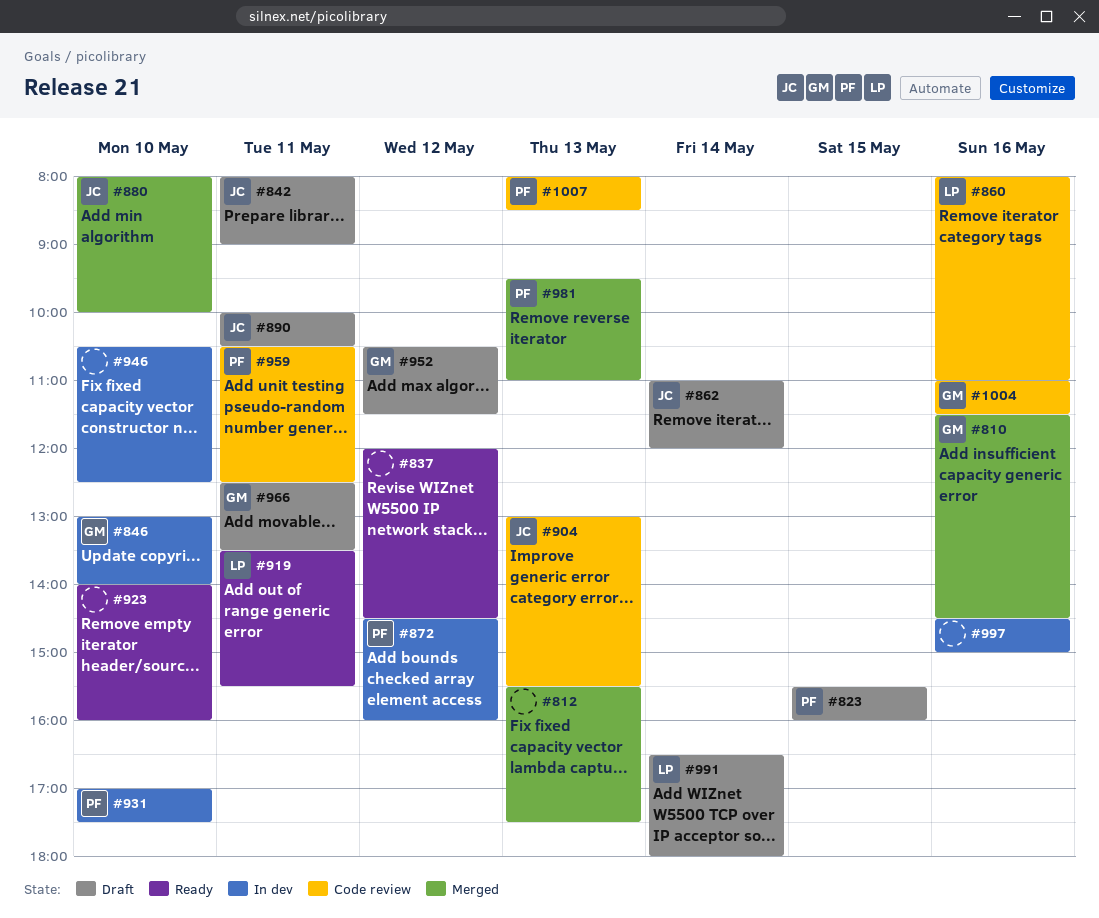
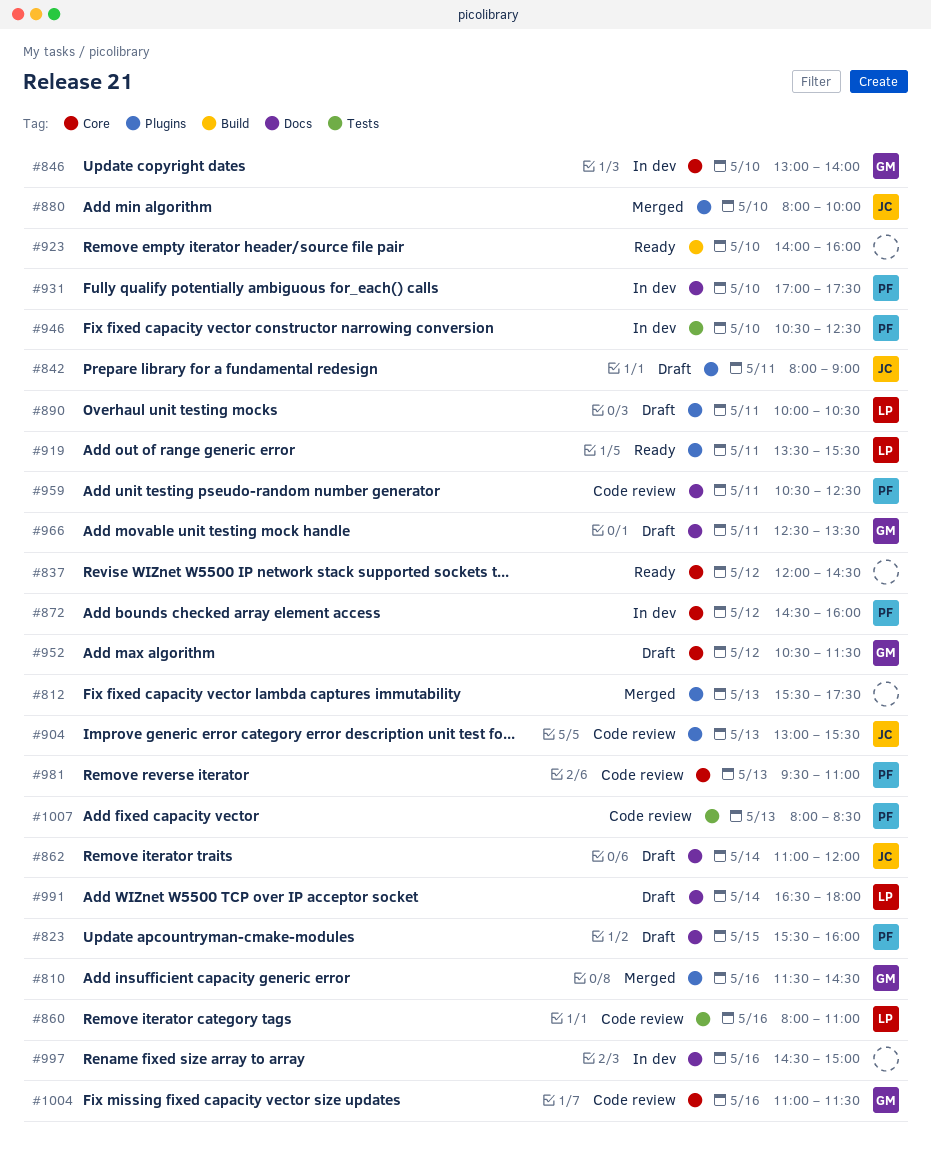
#890, owner: JC -> LP
#946, owner: none -> PF
#981, status: Merged -> Code review

